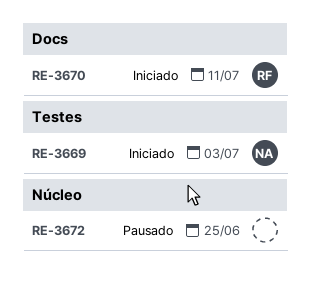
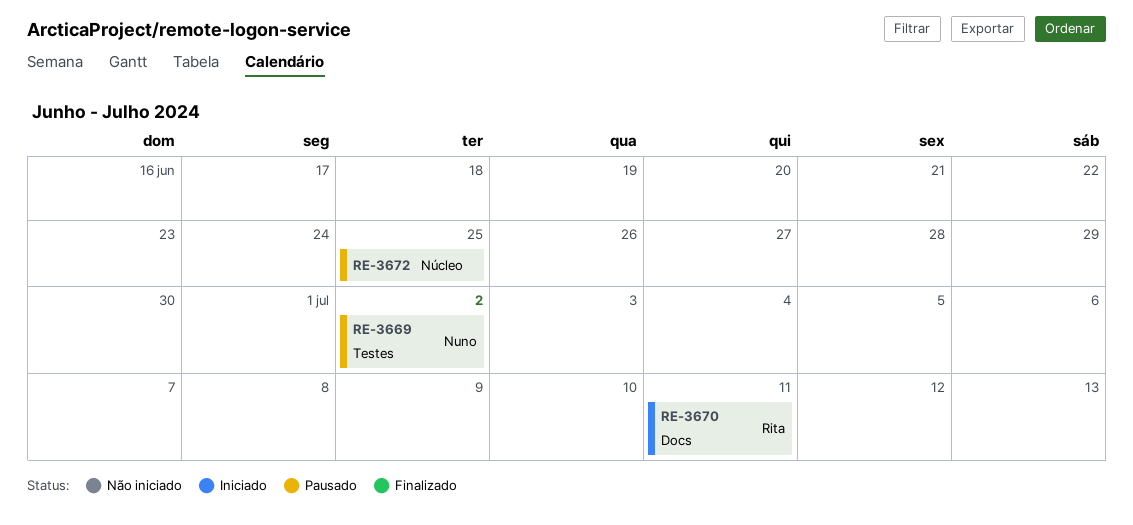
RE-3669, status: Iniciado -> Pausado
RE-3669, due: Jul 3 -> Jul 2

